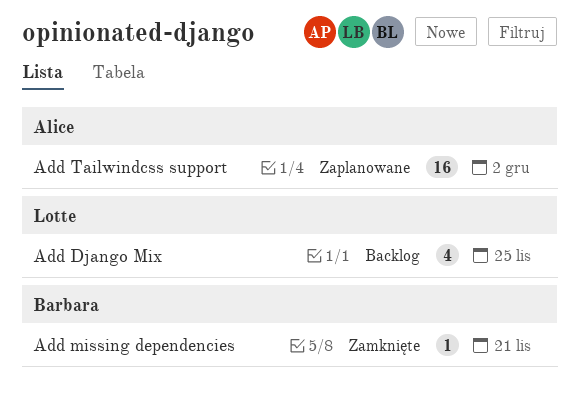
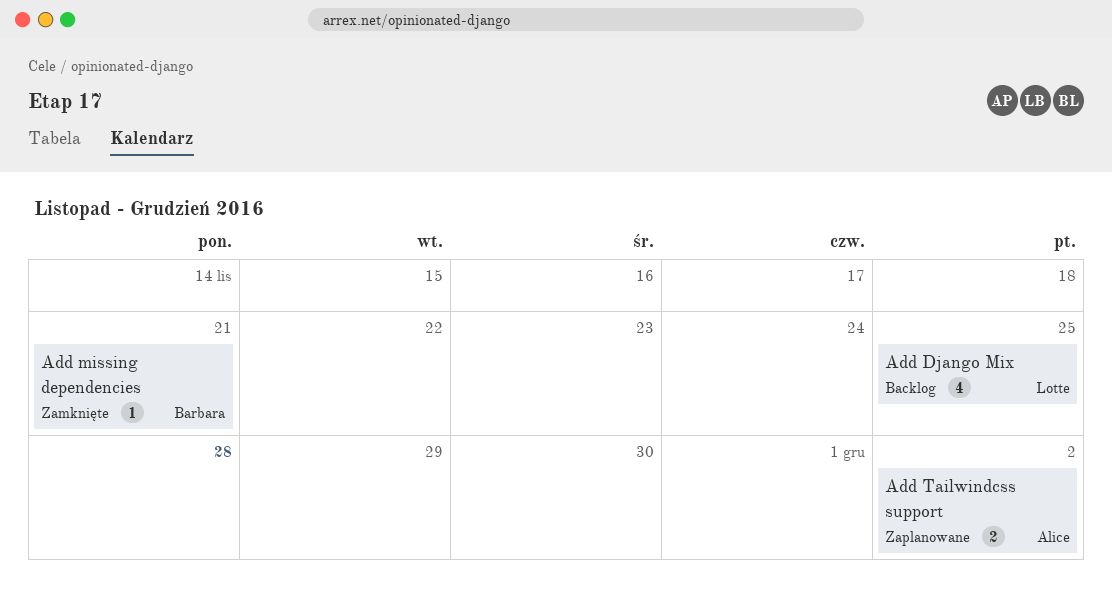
Add Tailwindcss support, estimate: 16 -> 2

